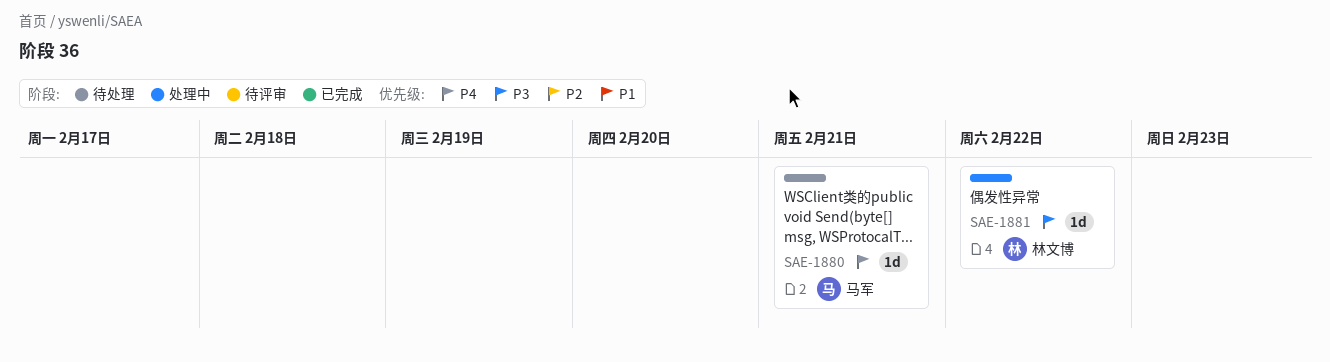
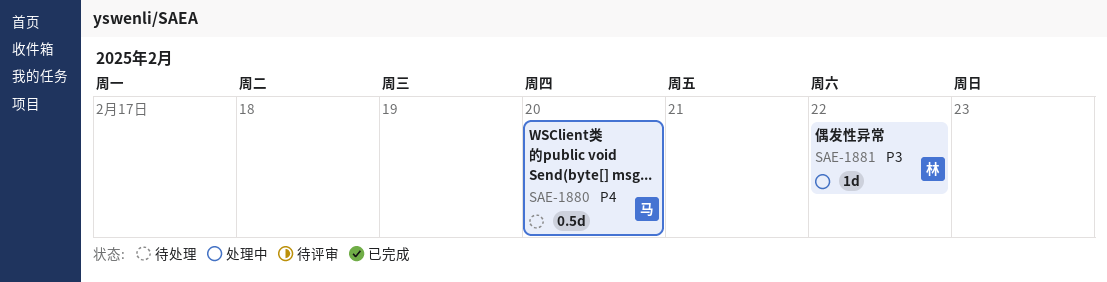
SAE-1880, estimate: 1d -> 0.5d
SAE-1880, due: Feb 21 -> Feb 20

